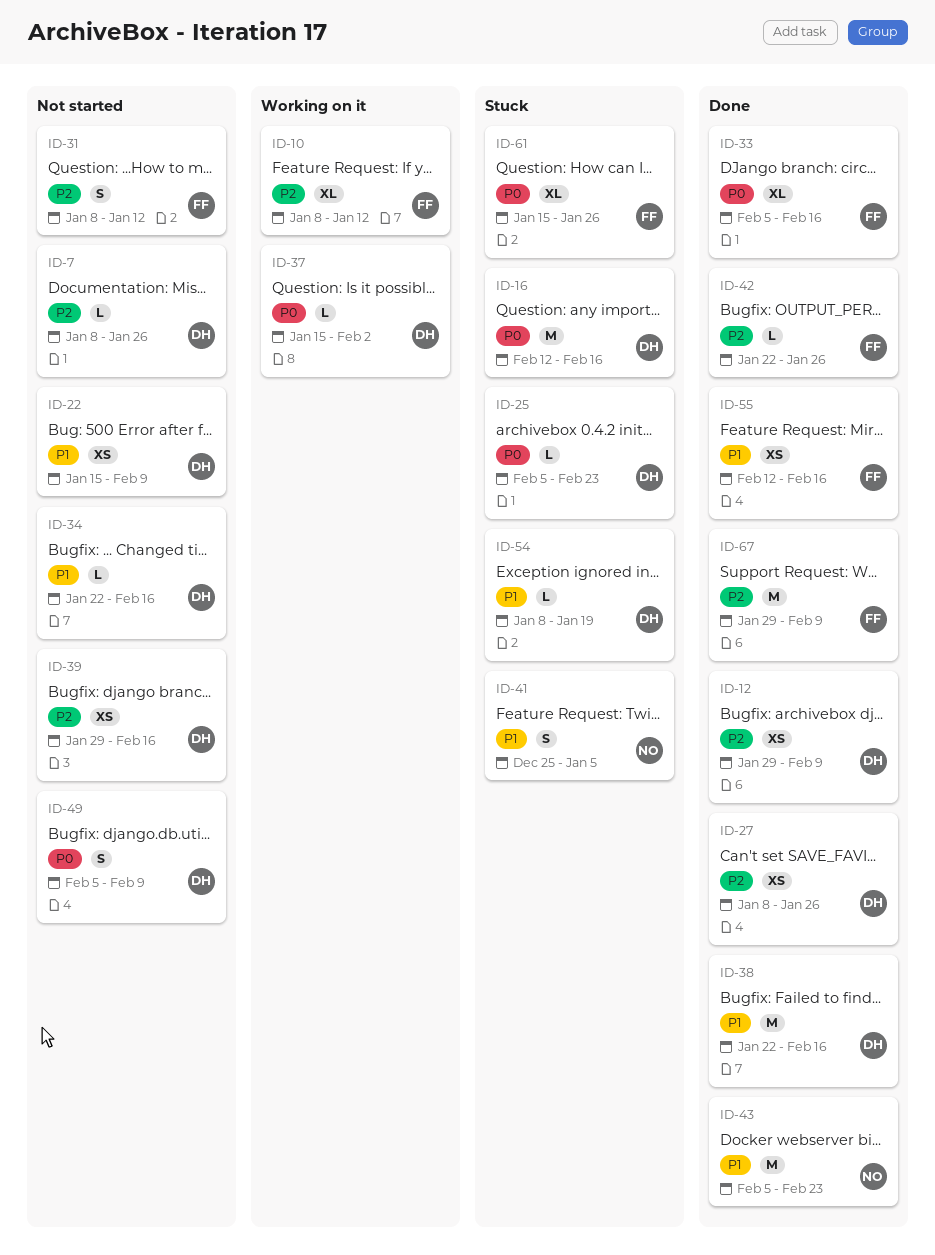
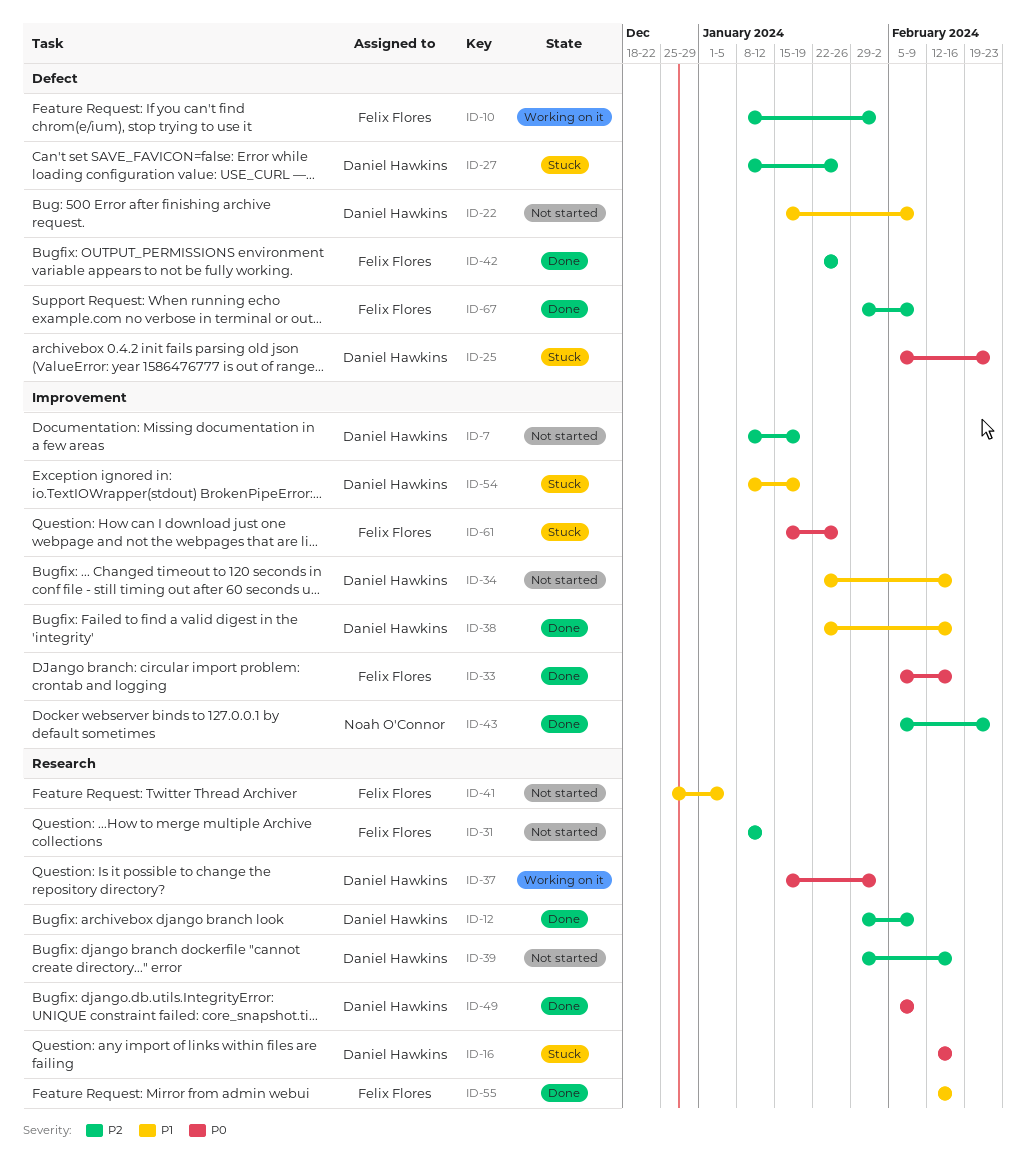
ID-7, due: Jan 26 -> Jan 19
ID-10, due: Jan 12 -> Feb 2
ID-27, status: Done -> Stuck
ID-41, status: Stuck -> Not started
ID-41, owner: Noah O'Connor -> Felix Flores
ID-43, priority: P1 -> P2
ID-49, status: Not started -> Done

